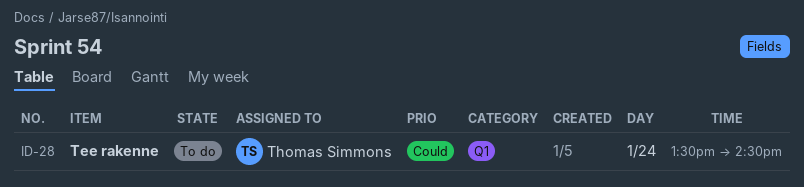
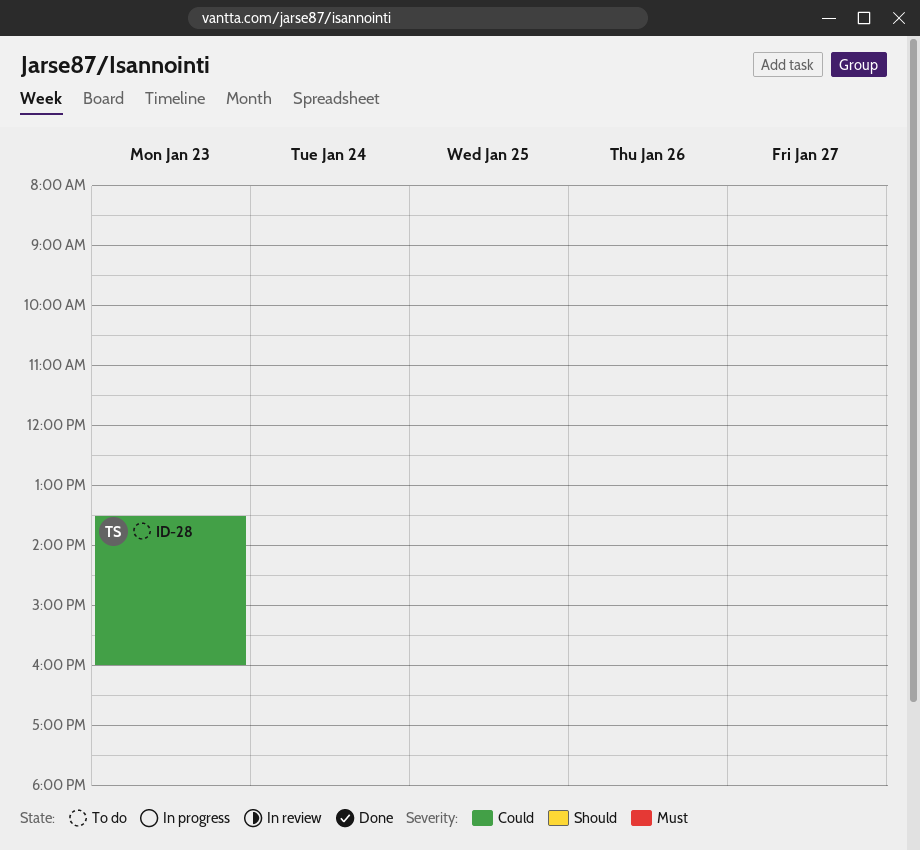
ID-28, day: Jan 24 -> Jan 23
ID-28, ends: 14:30 -> 16:00

